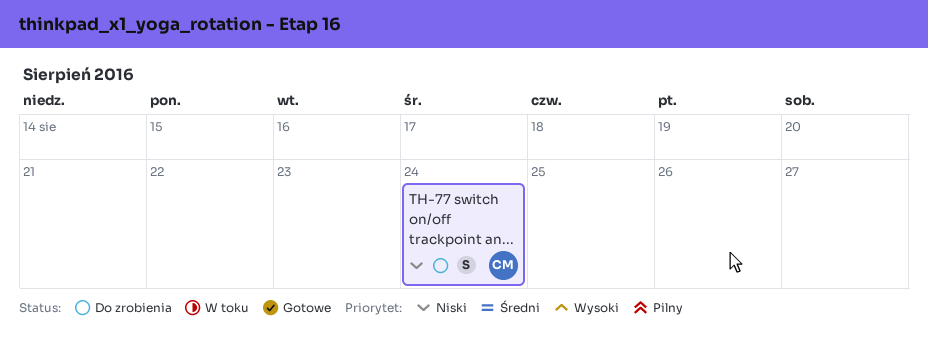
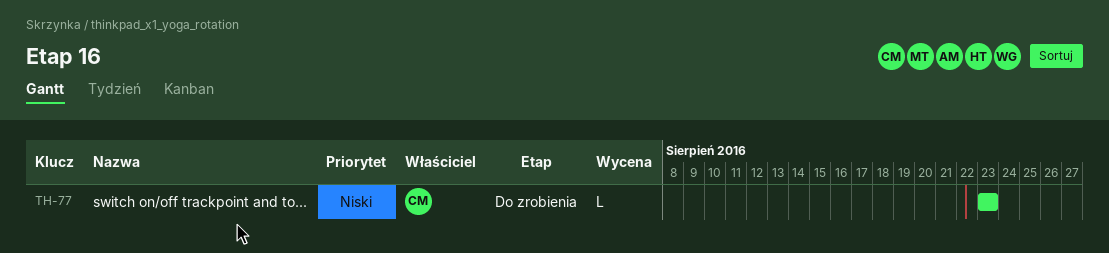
TH-77, estimate: S -> L
TH-77, due: Aug 24 -> Aug 23

